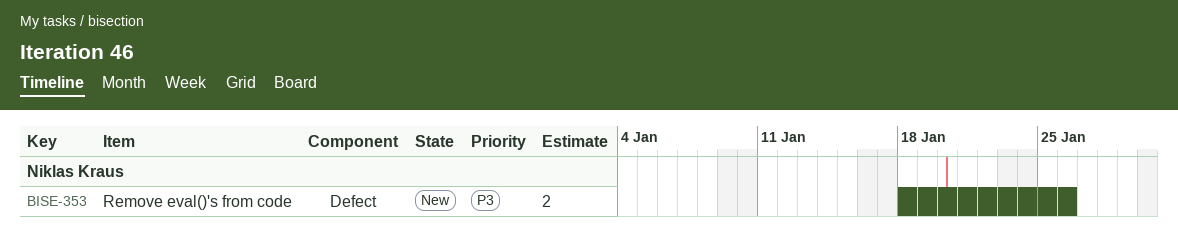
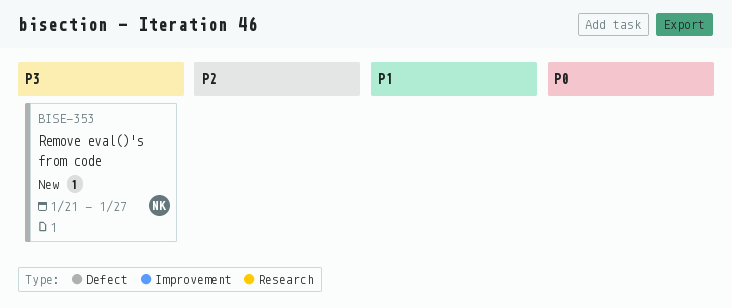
BISE-353, estimate: 2 -> 1
BISE-353, start: Jan 18 -> Jan 21
BISE-353, due: Jan 26 -> Jan 27

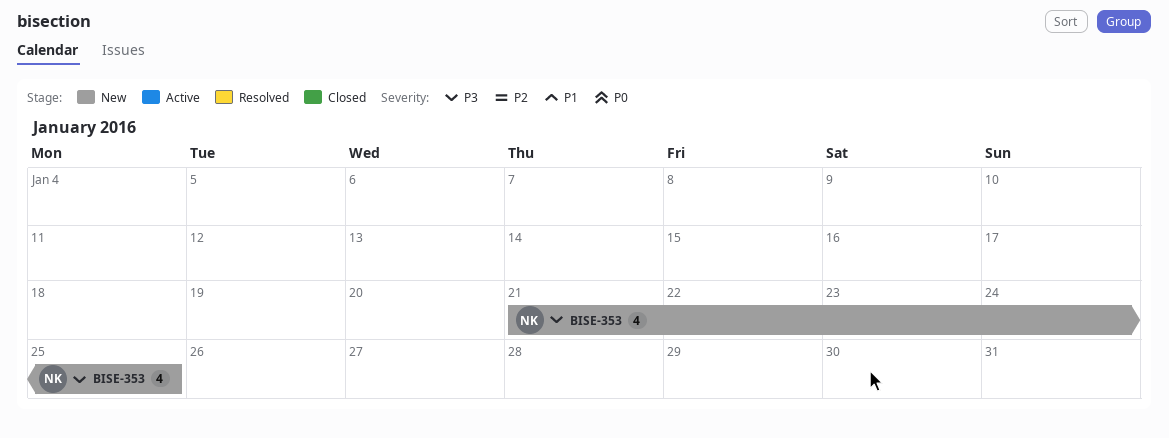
BISE-353, estimate: 1 -> 4
BISE-353, due: Jan 27 -> Jan 25

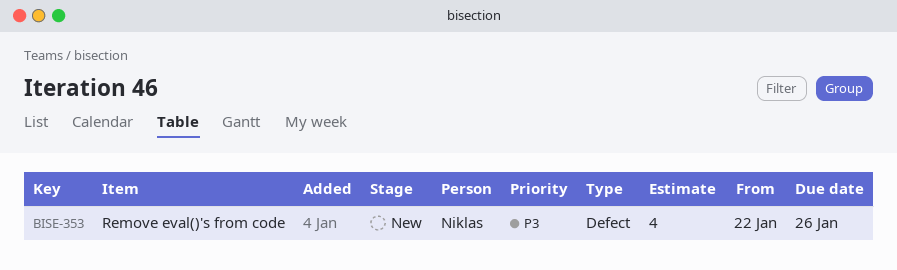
BISE-353, start: Jan 21 -> Jan 22
BISE-353, due: Jan 25 -> Jan 26

